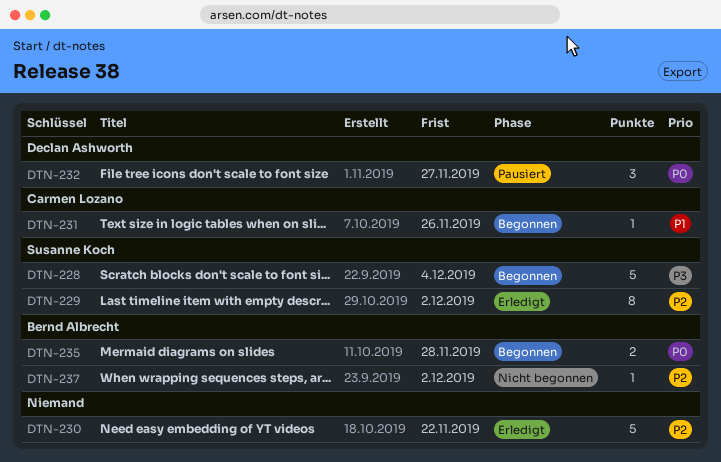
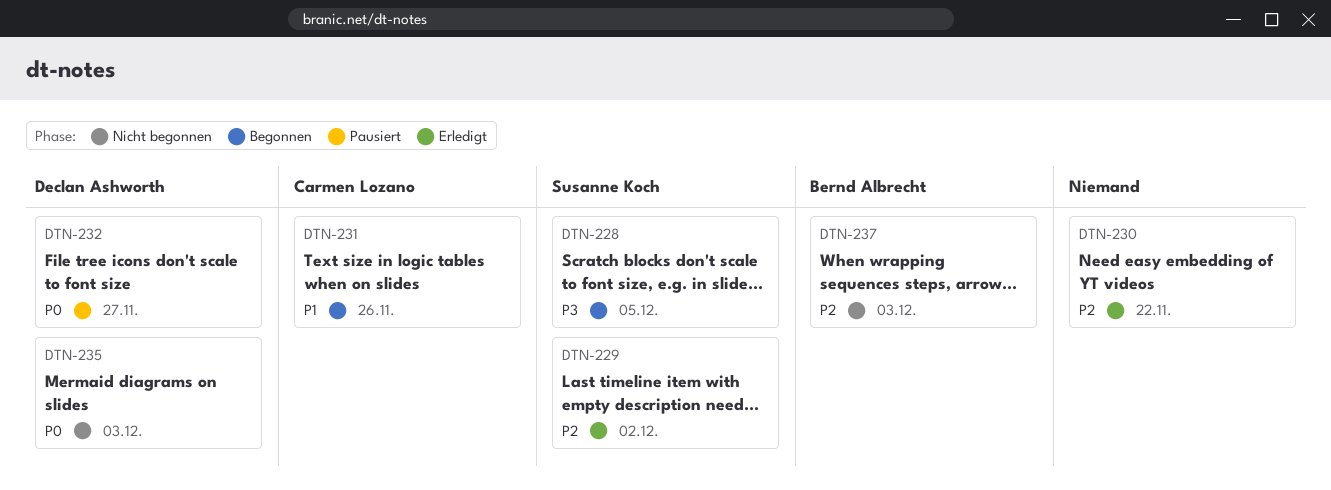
DTN-228, due: Dec 4 -> Dec 5
DTN-235, status: Begonnen -> Nicht begonnen
DTN-235, owner: Bernd Albrecht -> Declan Ashworth
DTN-235, due: Nov 28 -> Dec 3
DTN-237, due: Dec 2 -> Dec 3

